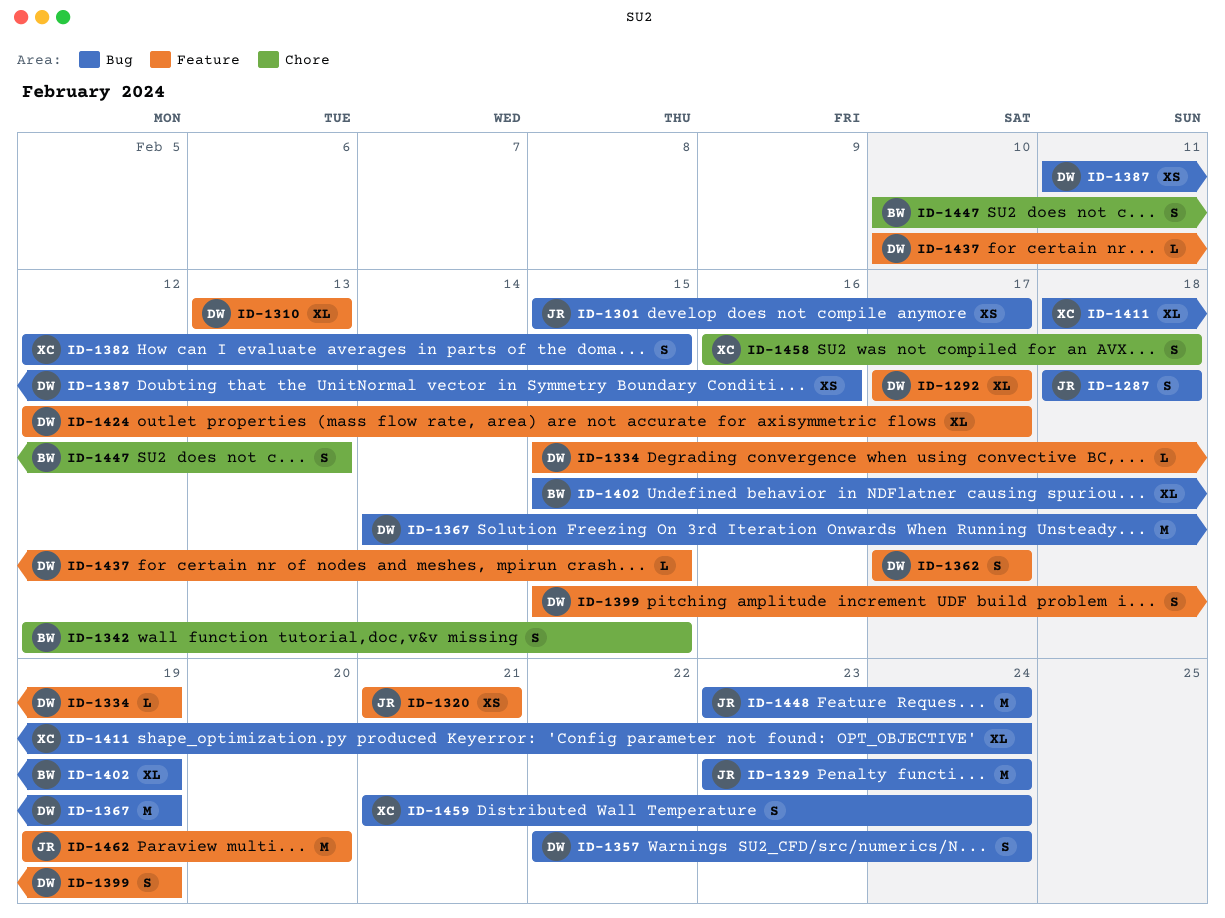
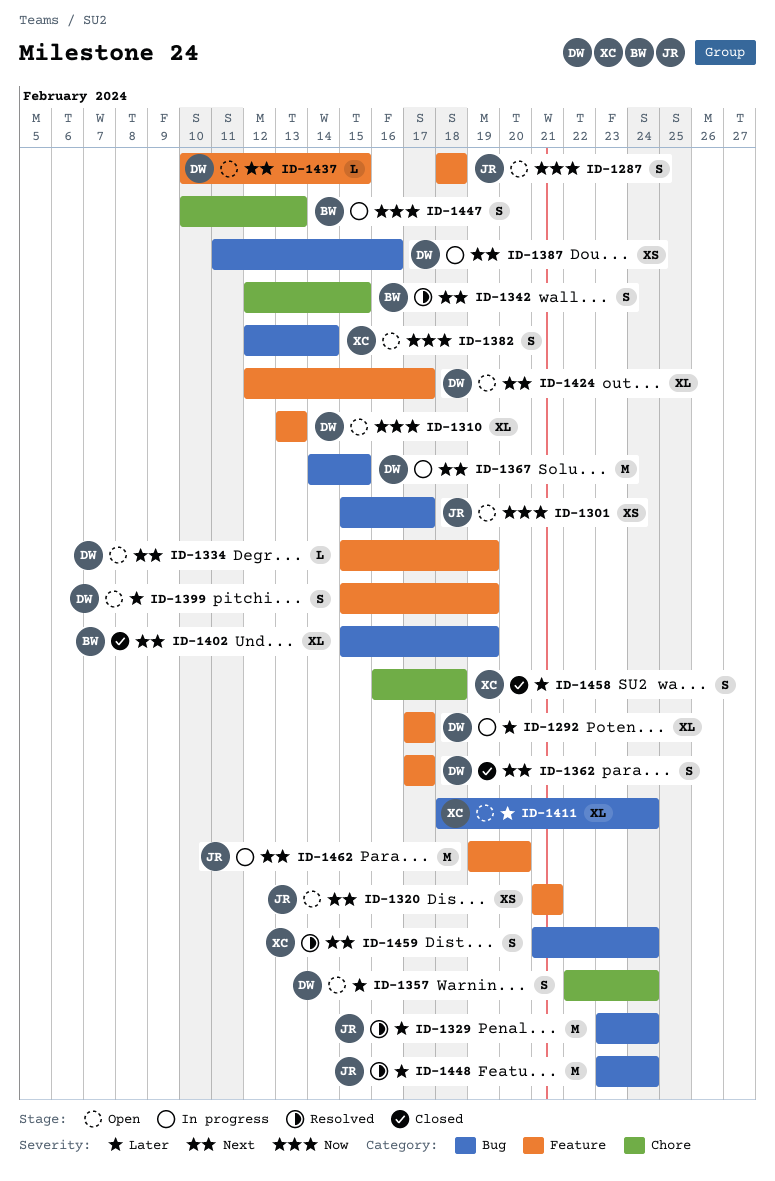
ID-1287, label: Bug -> Feature
ID-1357, label: Bug -> Chore
ID-1367, due: Feb 19 -> Feb 15
ID-1382, due: Feb 15 -> Feb 14

